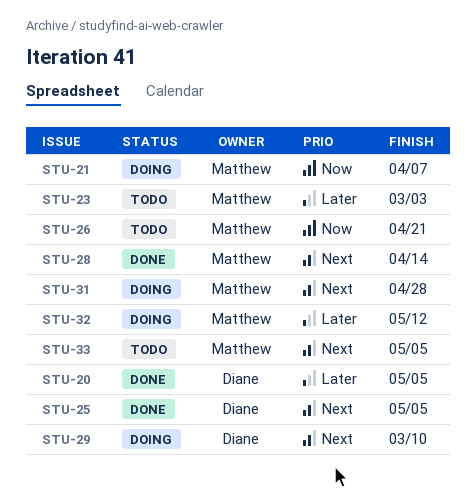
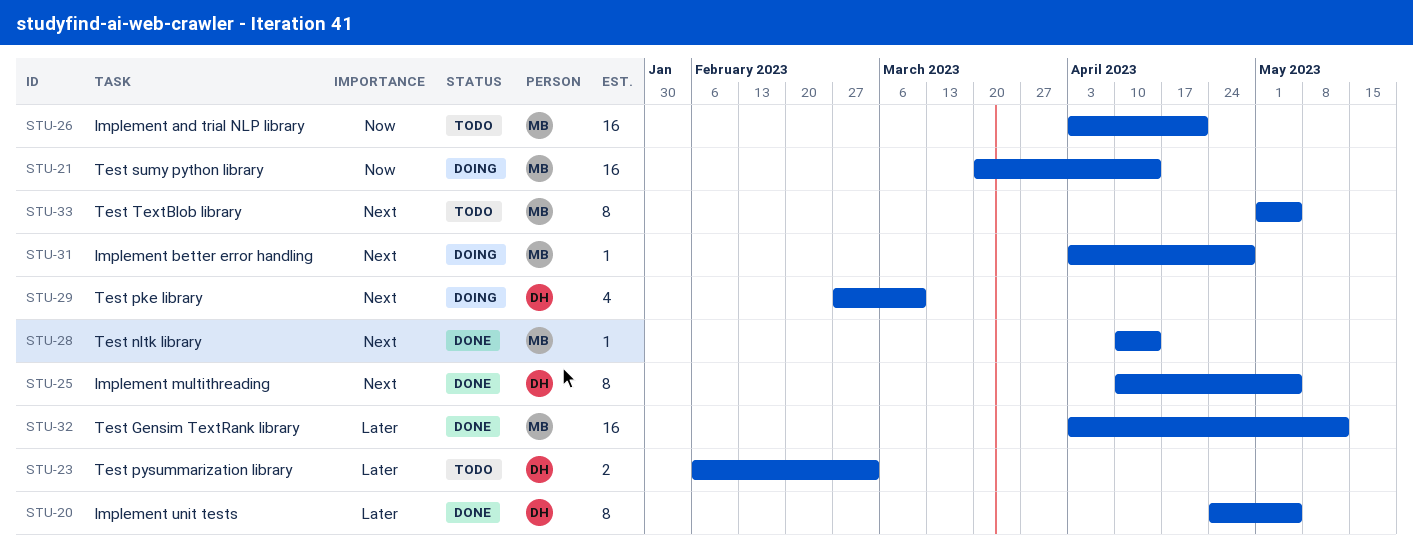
STU-21, due: Apr 7 -> Apr 14
STU-23, owner: Matthew -> Diane
STU-32, status: Doing -> Done

